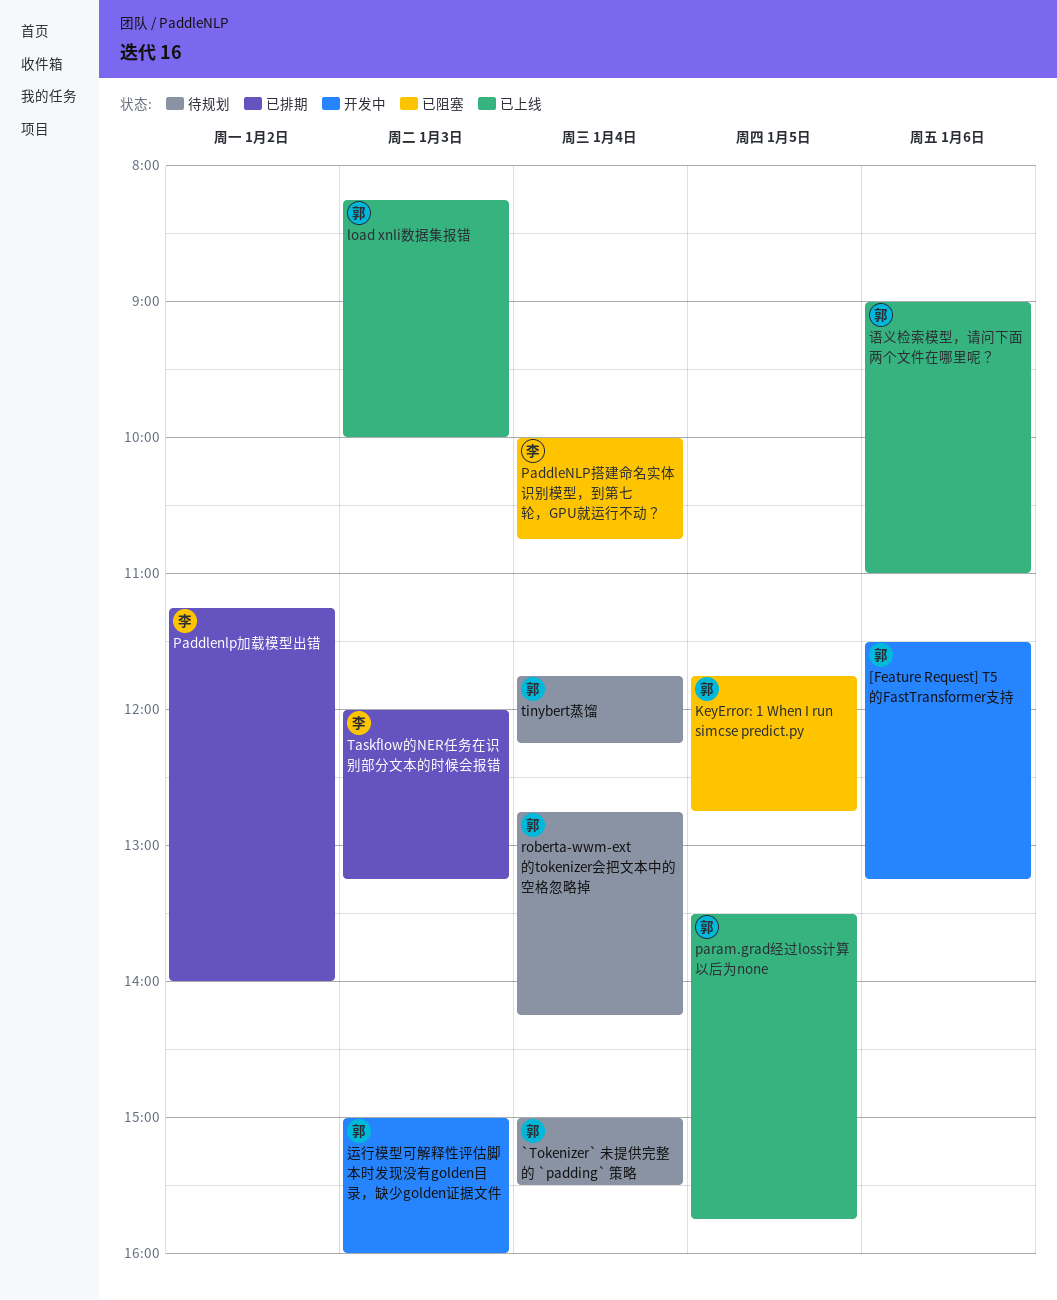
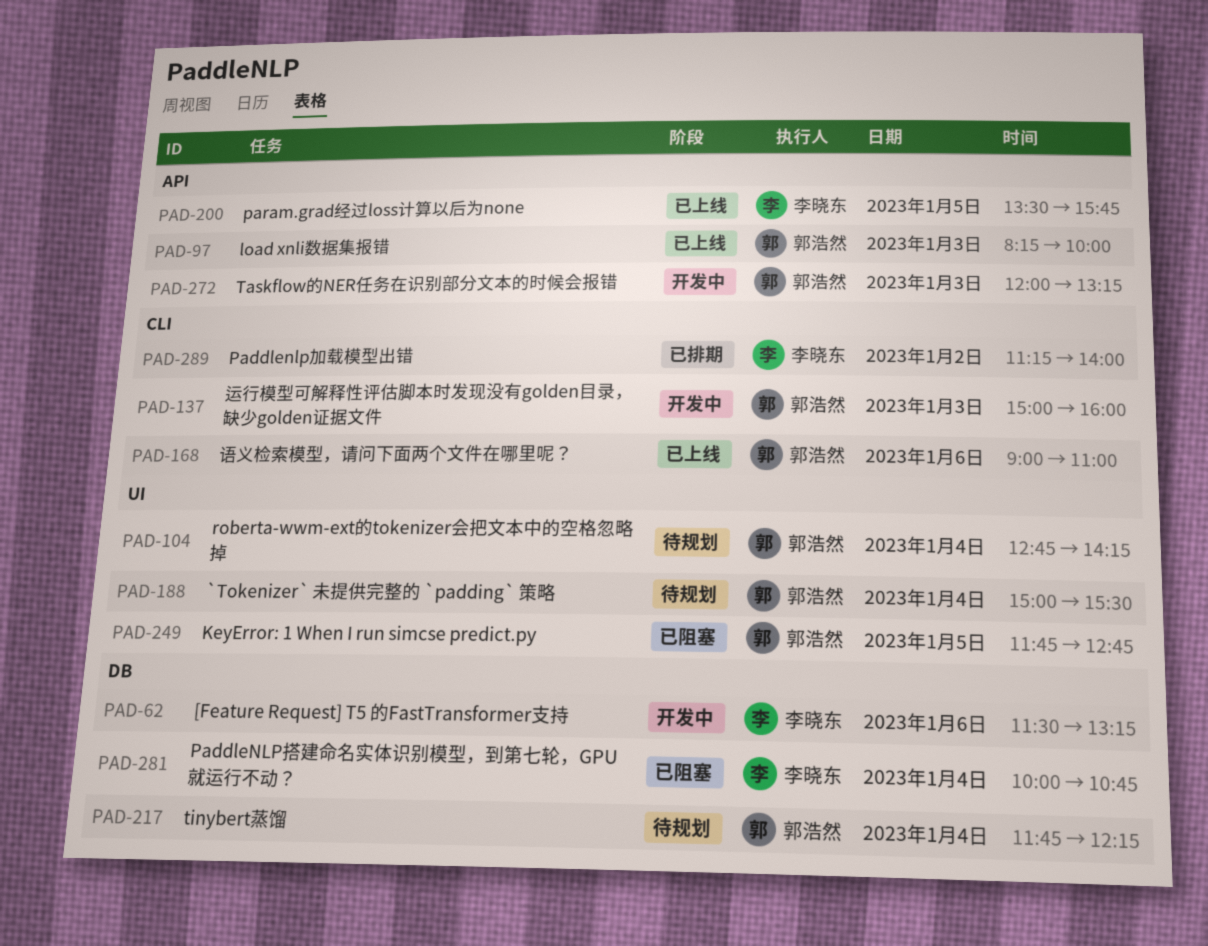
[Feature Request] T5 的FastTransformer支持, owner: 郭浩然 -> 李晓东
param.grad经过loss计算以后为none, owner: 郭浩然 -> 李晓东
Taskflow的NER任务在识别部分文本的时候会报错, status: 已排期 -> 开发中
Taskflow的NER任务在识别部分文本的时候会报错, owner: 李晓东 -> 郭浩然

